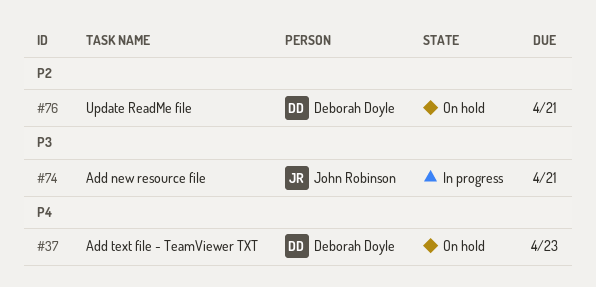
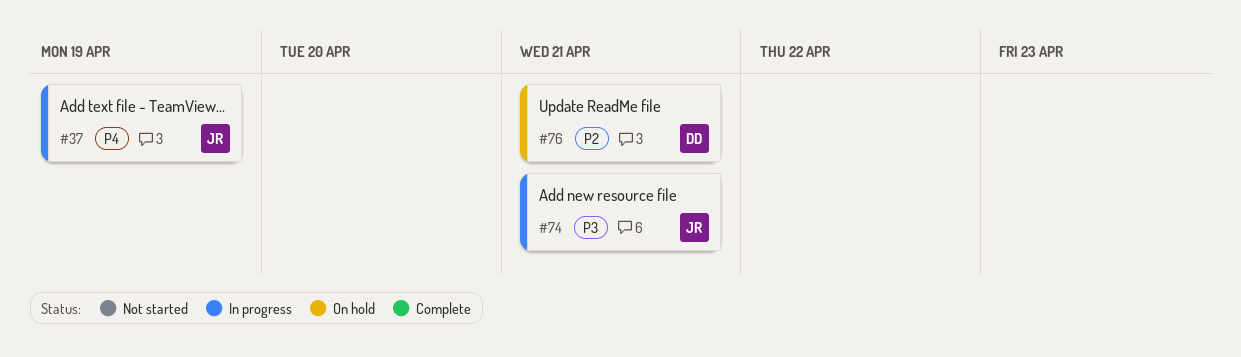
#37, status: On hold -> In progress
#37, owner: Deborah Doyle -> John Robinson
#37, due: Apr 23 -> Apr 19

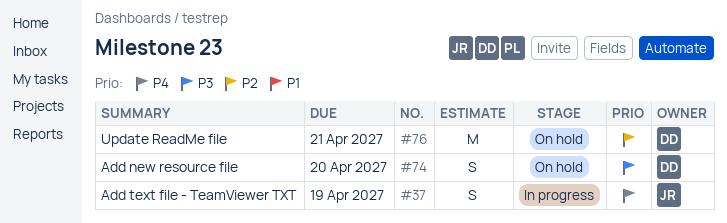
#74, status: In progress -> On hold
#74, owner: JR -> DD
#74, due: Apr 21 -> Apr 20

